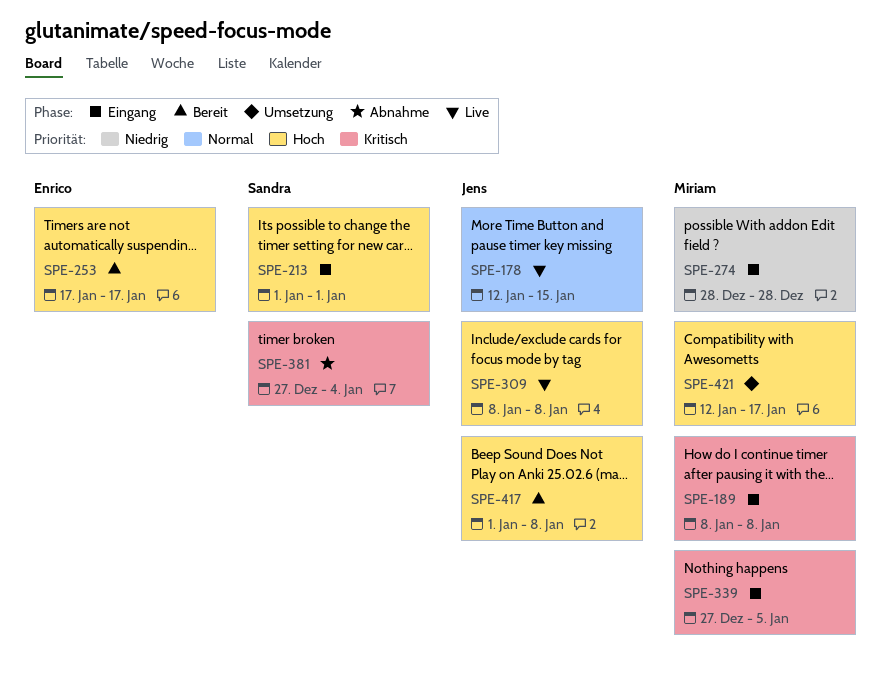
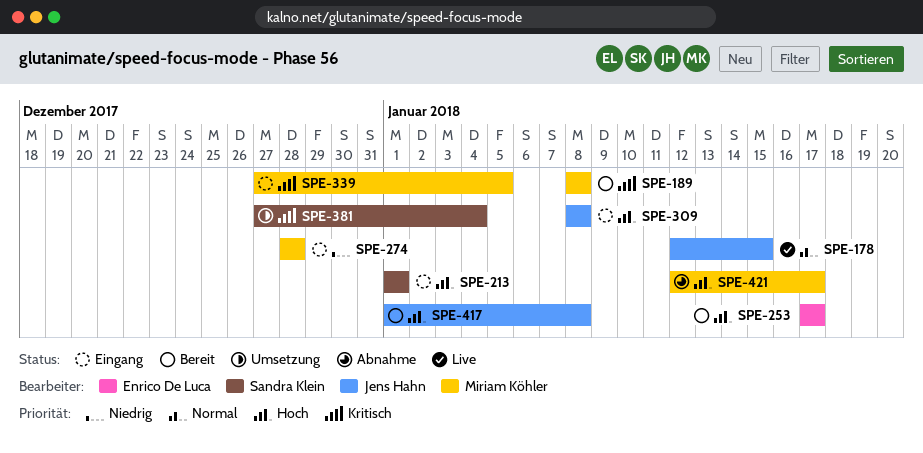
SPE-189, status: Eingang -> Bereit
SPE-309, status: Live -> Eingang
SPE-381, status: Abnahme -> Umsetzung
SPE-421, status: Umsetzung -> Abnahme

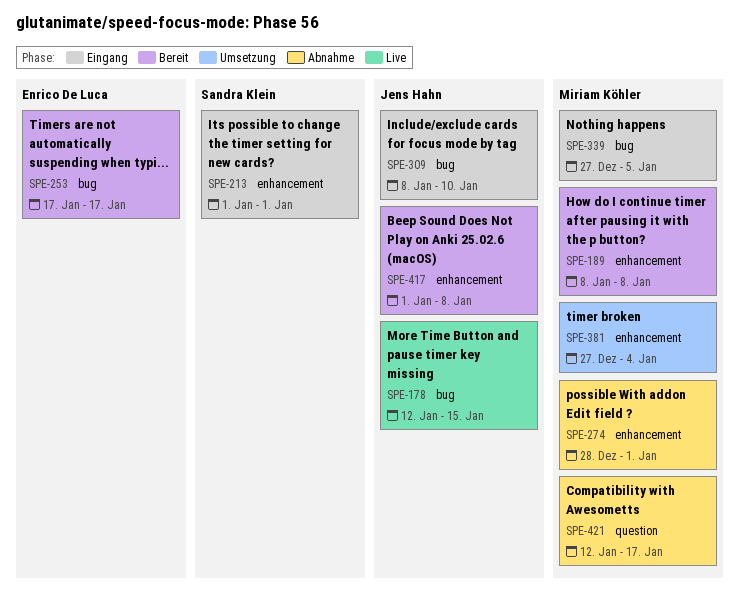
SPE-274, status: Eingang -> Abnahme
SPE-274, due: Dec 28 -> Jan 1
SPE-309, due: Jan 8 -> Jan 10
SPE-381, owner: Sandra Klein -> Miriam Köhler

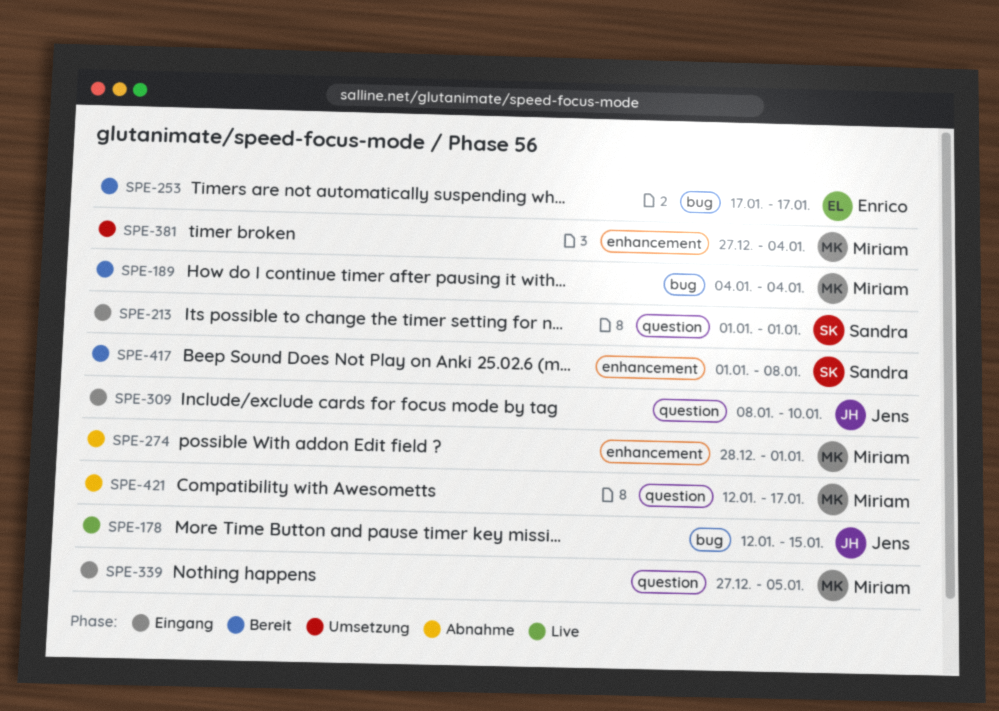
SPE-189, label: enhancement -> bug
SPE-189, start: Jan 8 -> Jan 4
SPE-189, due: Jan 8 -> Jan 4
SPE-213, label: enhancement -> question
SPE-309, label: bug -> question
SPE-339, label: bug -> question
SPE-417, owner: Jens Hahn -> Sandra Klein

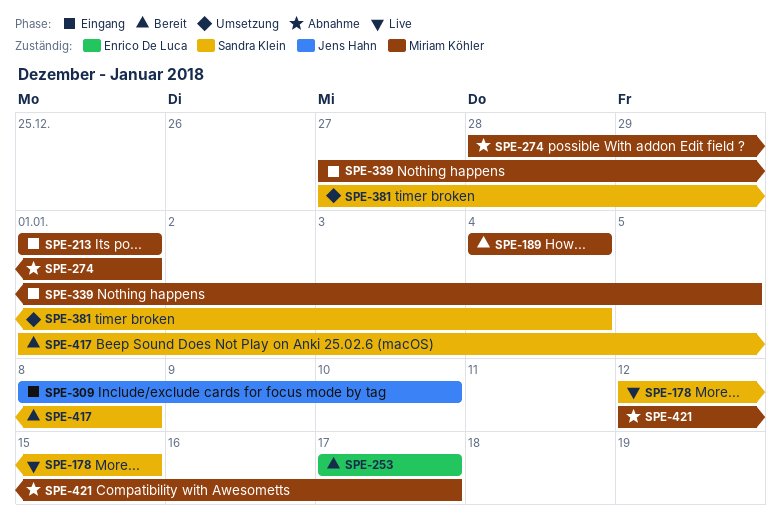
SPE-178, owner: Jens Hahn -> Sandra Klein
SPE-213, owner: Sandra Klein -> Miriam Köhler
SPE-381, owner: Miriam Köhler -> Sandra Klein

